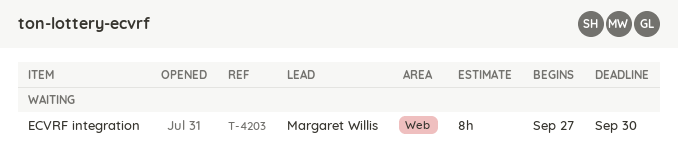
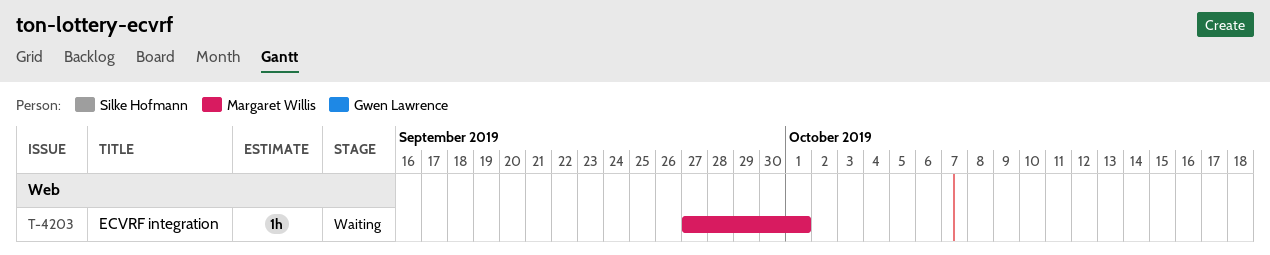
T-4203, estimate: 8h -> 1h
T-4203, due: Sep 30 -> Oct 1

